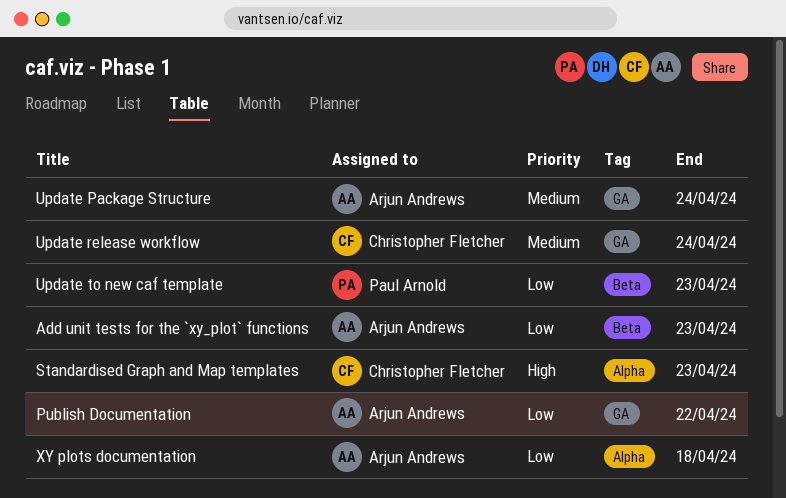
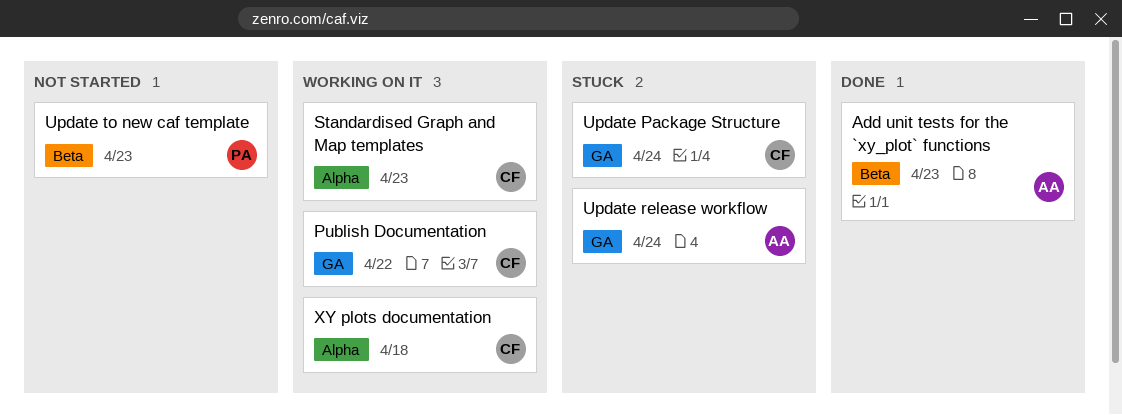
Publish Documentation, owner: Arjun Andrews -> Christopher Fletcher
Update Package Structure, owner: Arjun Andrews -> Christopher Fletcher
Update release workflow, owner: Christopher Fletcher -> Arjun Andrews
XY plots documentation, owner: Arjun Andrews -> Christopher Fletcher

